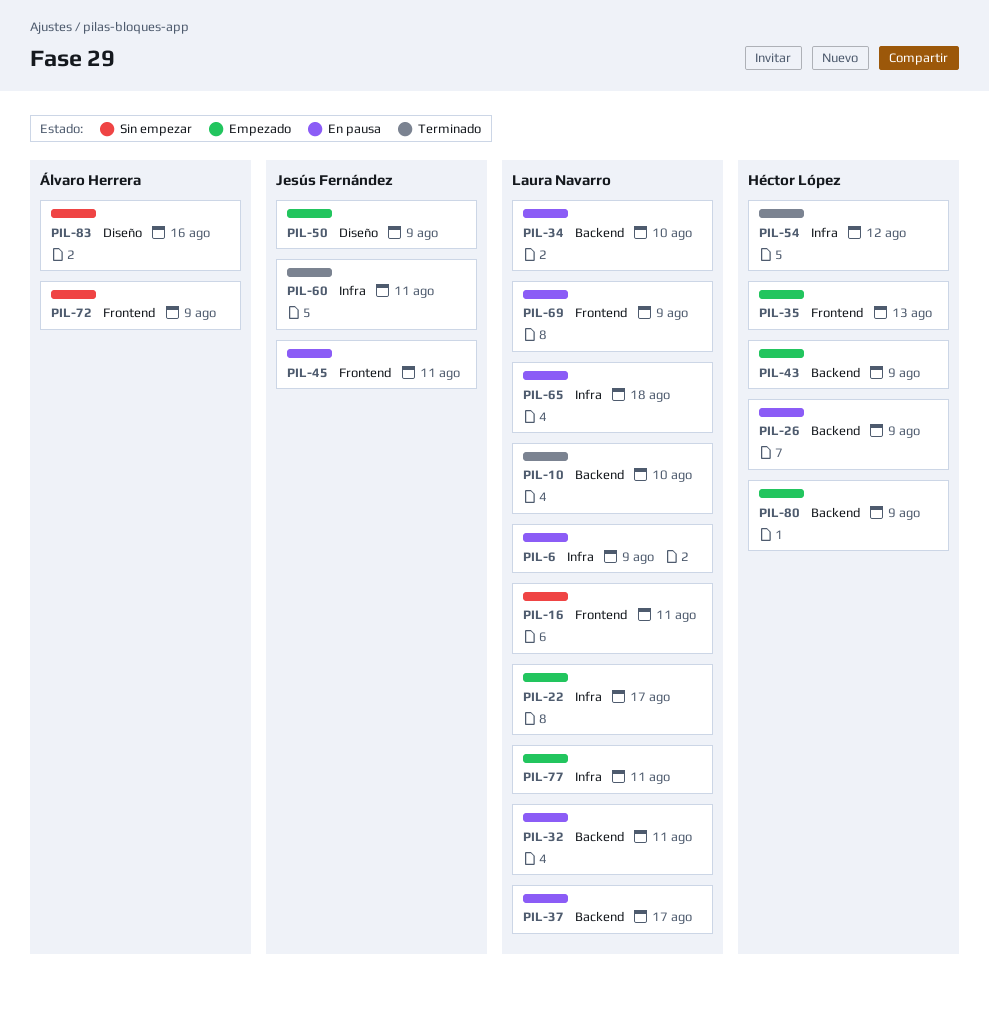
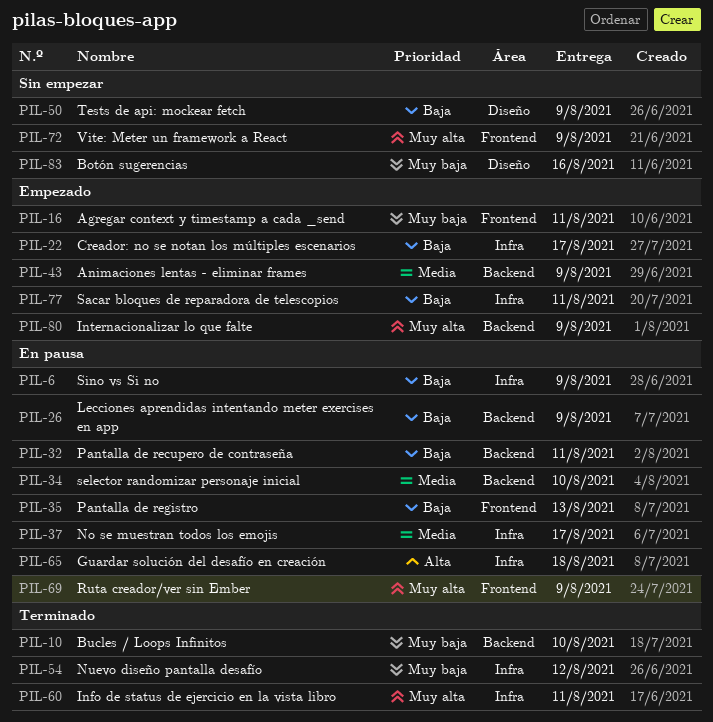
PIL-16, status: Sin empezar -> Empezado
PIL-35, status: Empezado -> En pausa
PIL-37, label: Backend -> Infra
PIL-45: present -> none
PIL-50, status: Empezado -> Sin empezar

